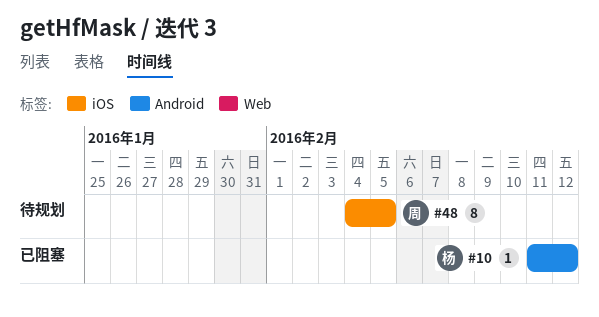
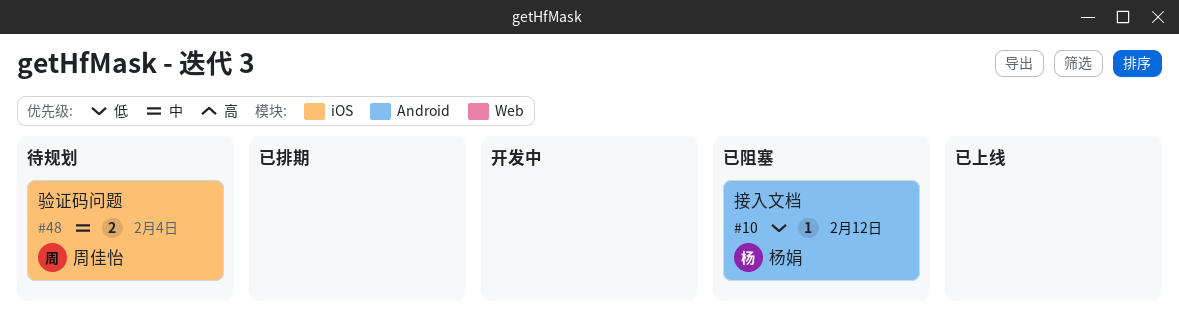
#48, estimate: 8 -> 2
#48, due: Feb 5 -> Feb 4

